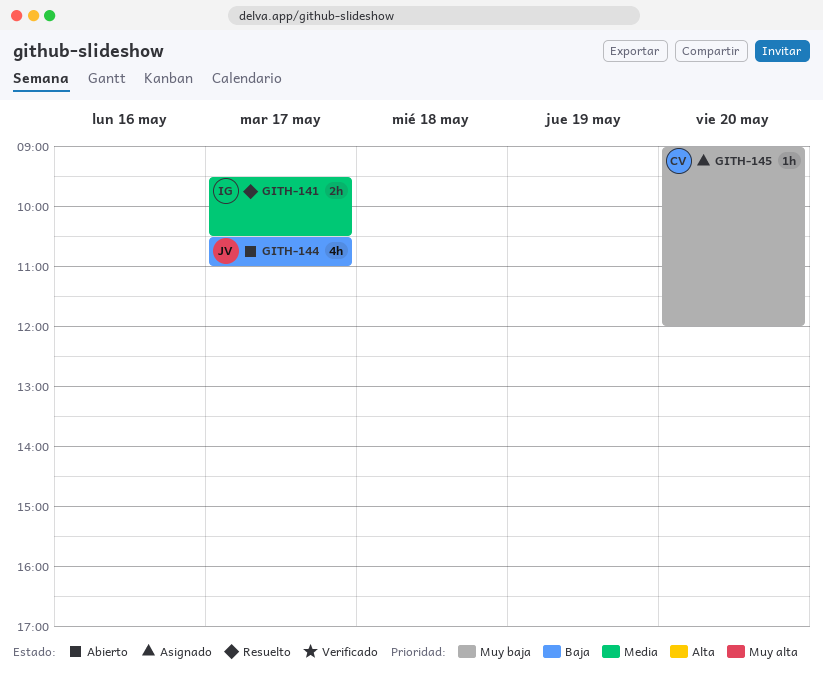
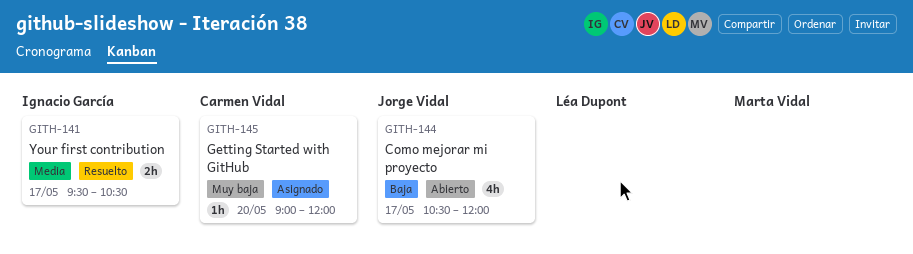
GITH-144, ends: 11:00 -> 12:00

